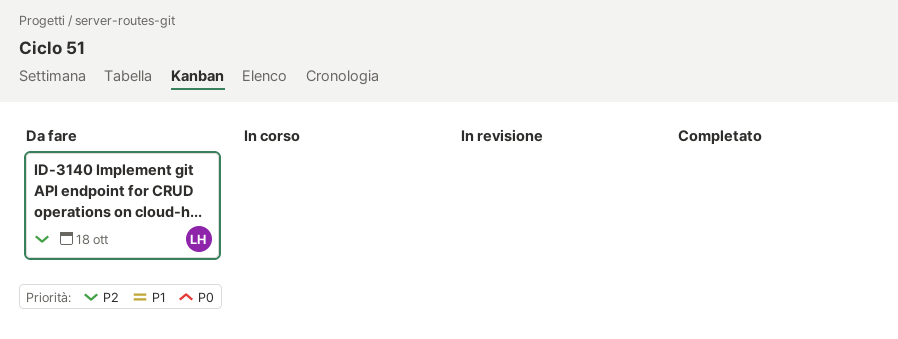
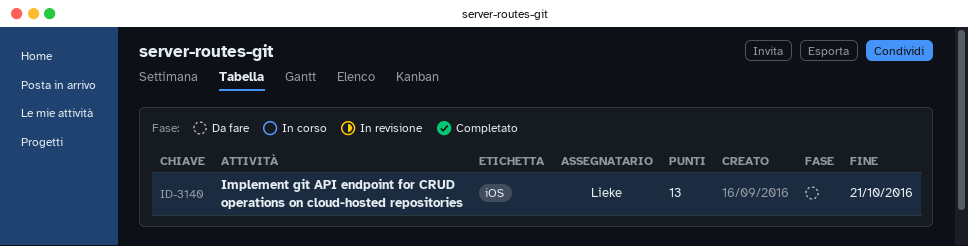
ID-3140, due: Oct 18 -> Oct 21

